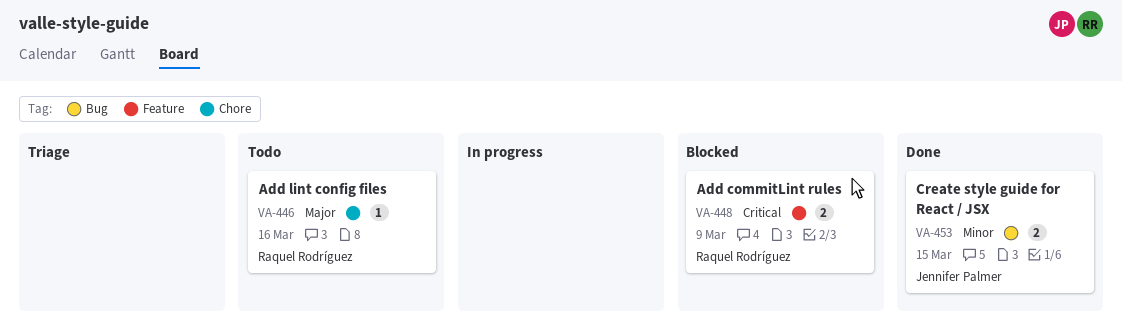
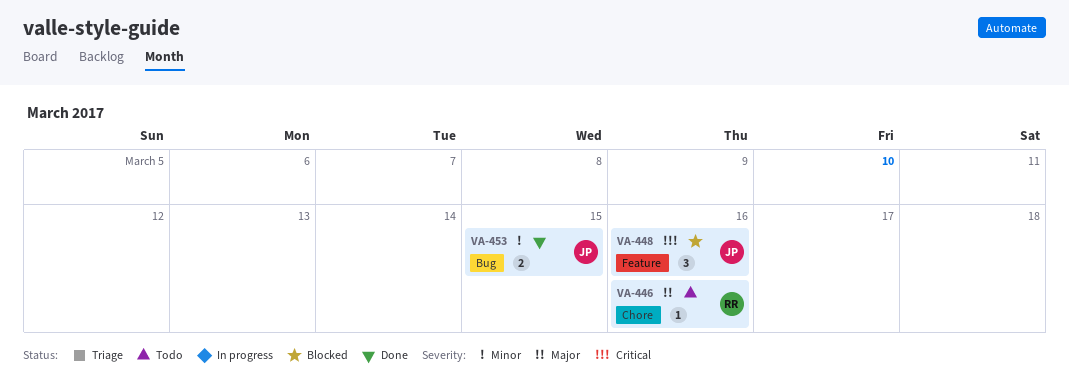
VA-448, owner: Raquel Rodríguez -> Jennifer Palmer
VA-448, estimate: 2 -> 3
VA-448, due: Mar 9 -> Mar 16

